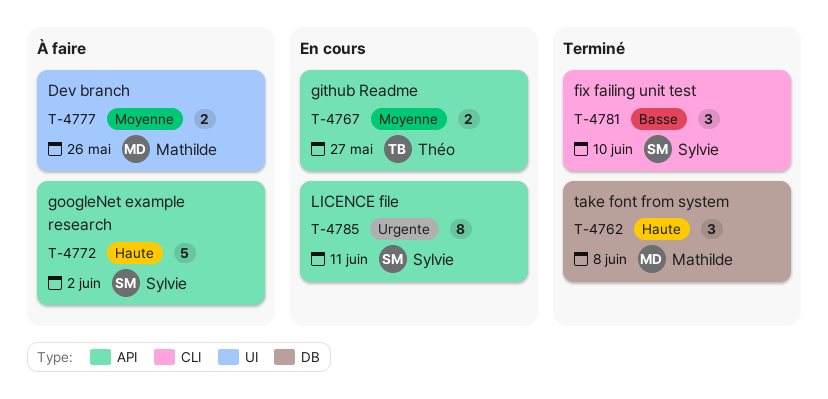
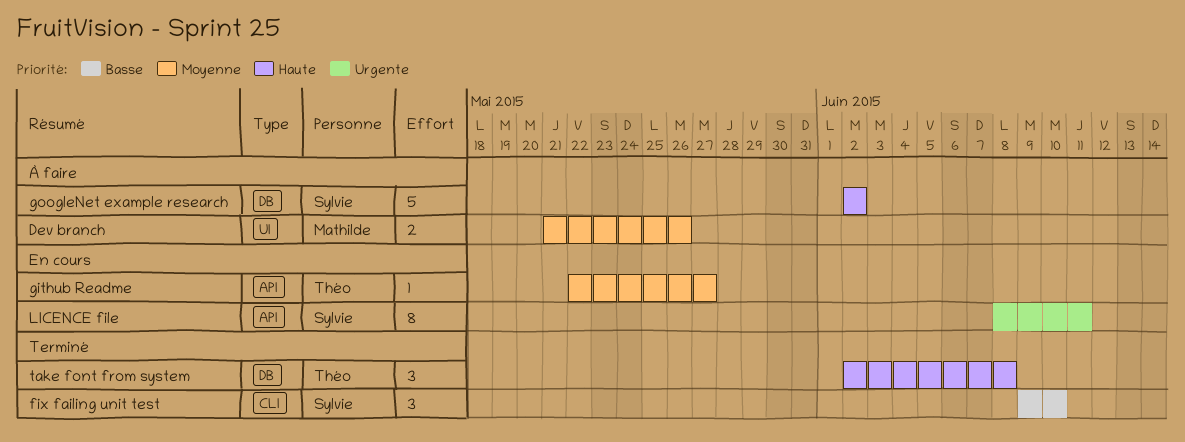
github Readme, estimate: 2 -> 1
googleNet example research, label: API -> DB
take font from system, owner: Mathilde -> Théo

